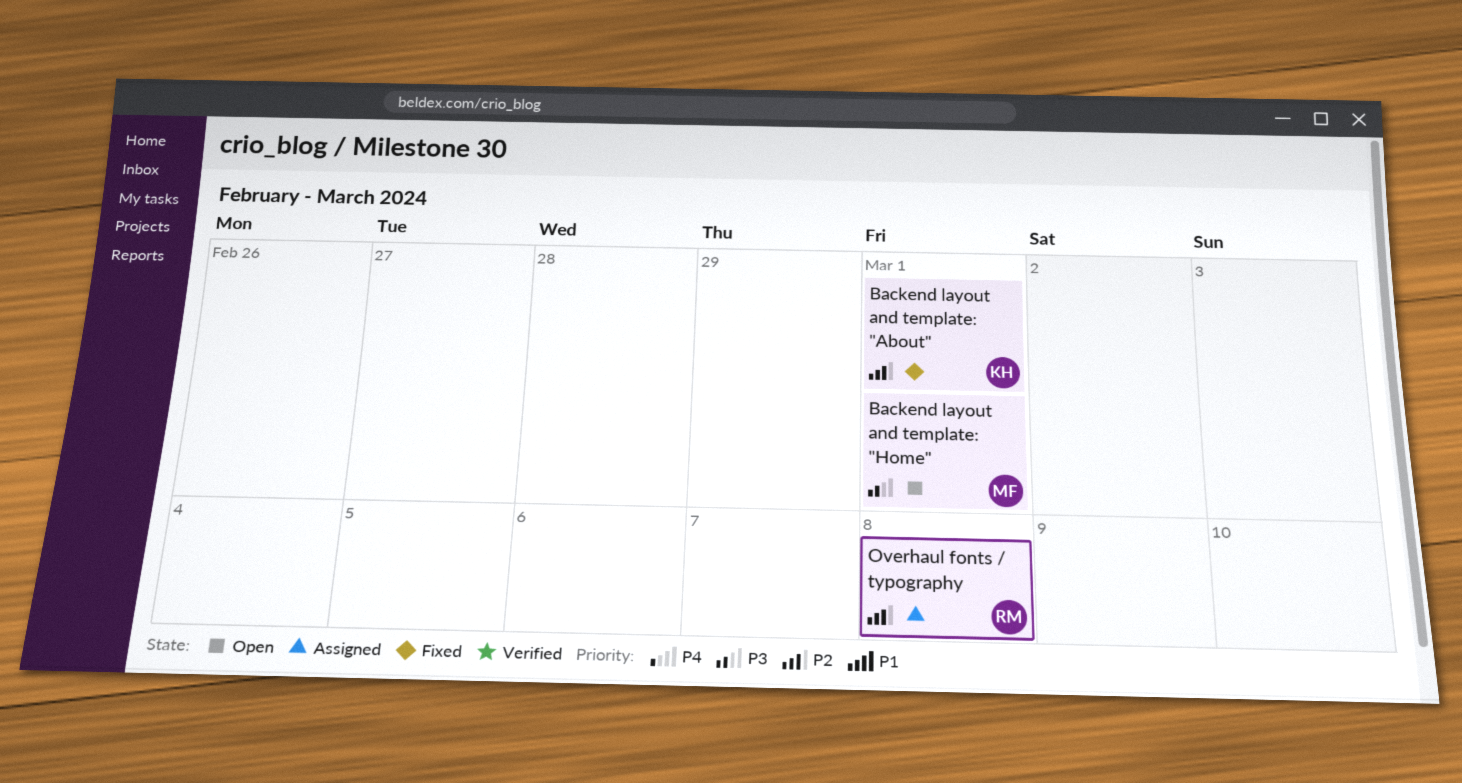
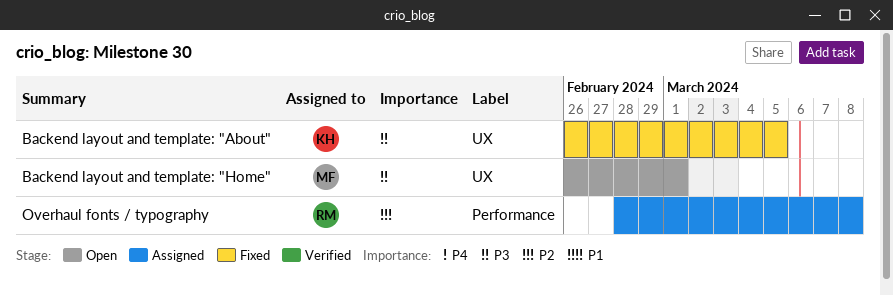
Backend layout and template: "About", priority: P2 -> P3
Backend layout and template: "About", due: Mar 1 -> Mar 5

